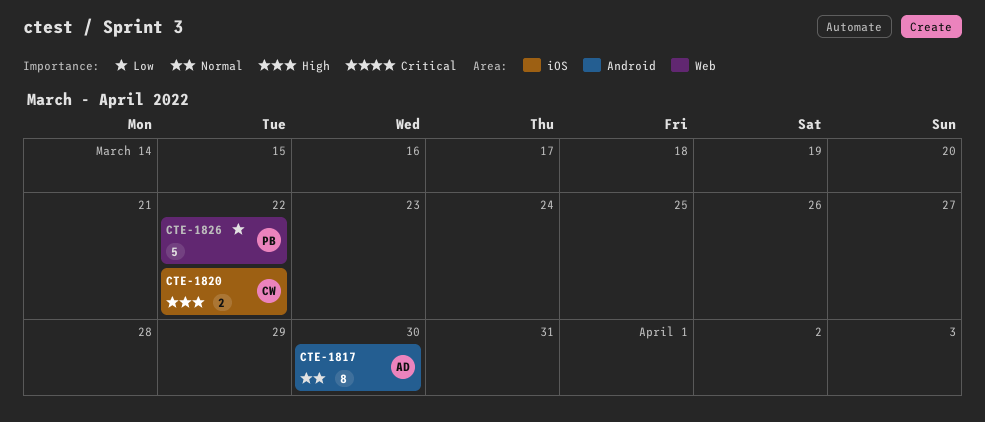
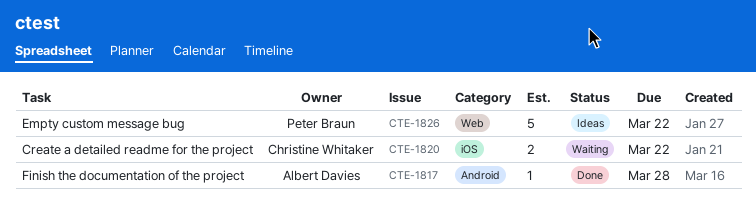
CTE-1817, estimate: 8 -> 1
CTE-1817, due: Mar 30 -> Mar 28

